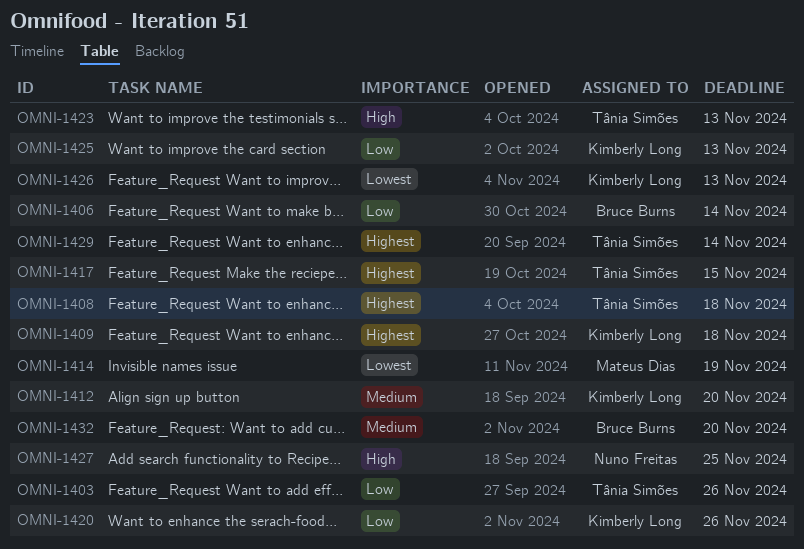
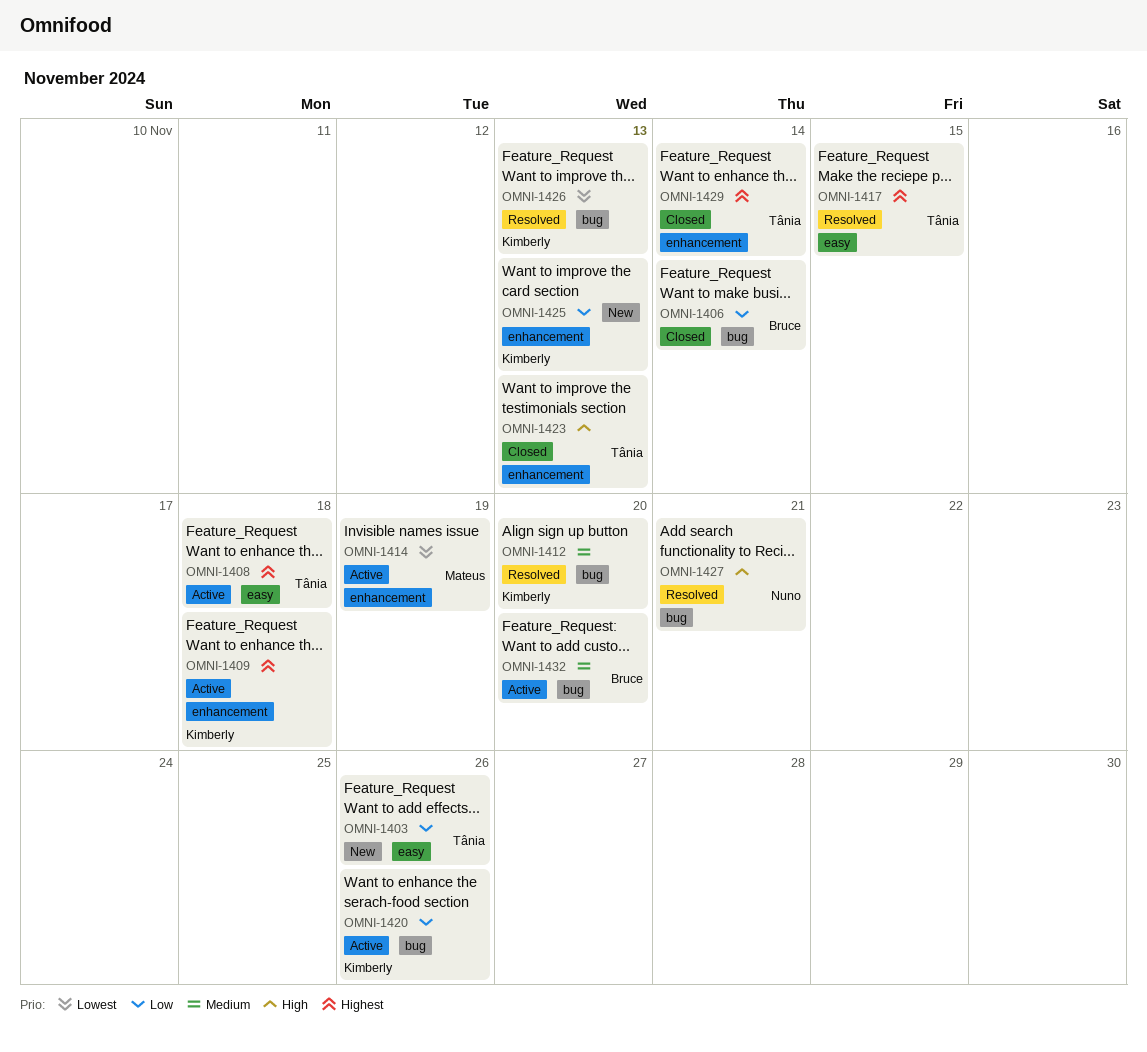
OMNI-1427, due: Nov 25 -> Nov 21

